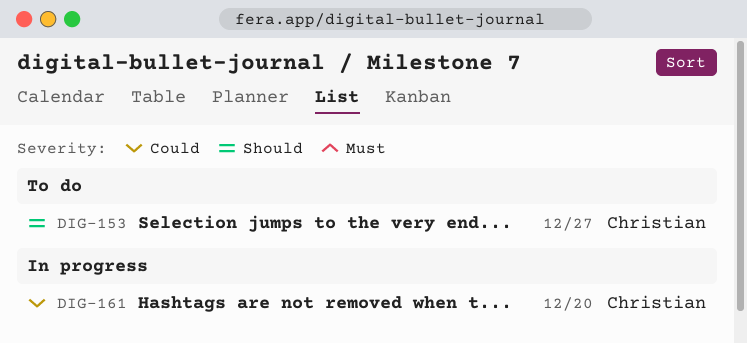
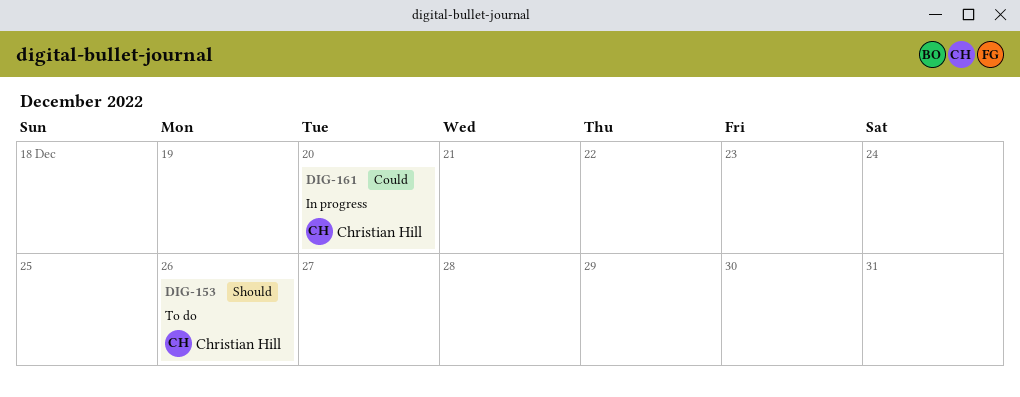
DIG-153, due: Dec 27 -> Dec 26

